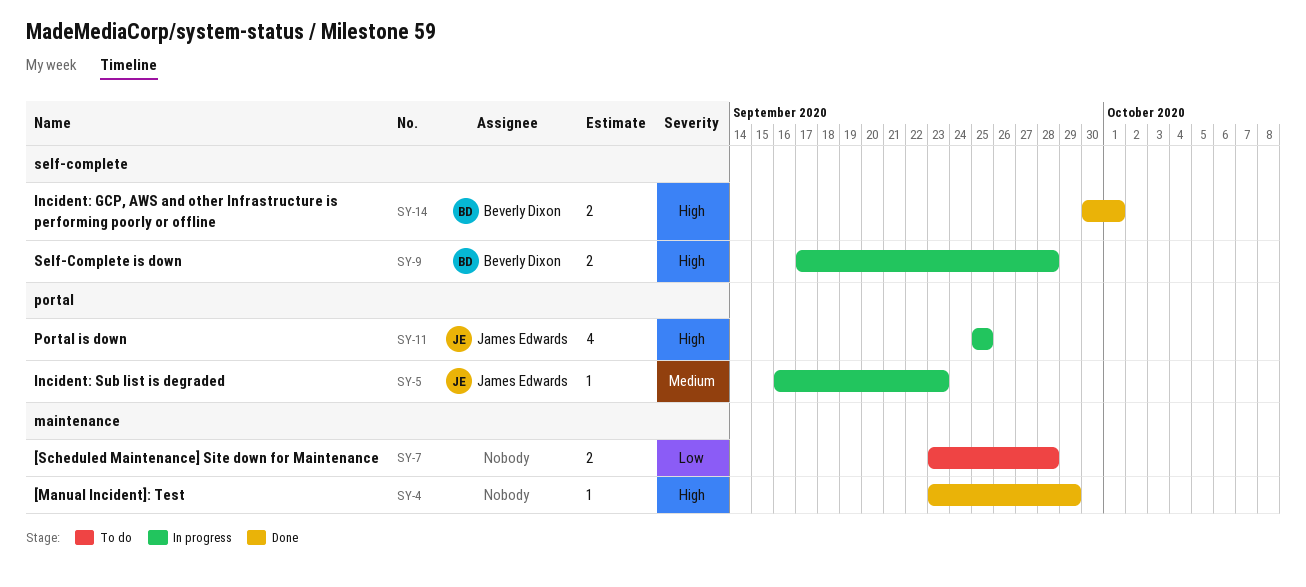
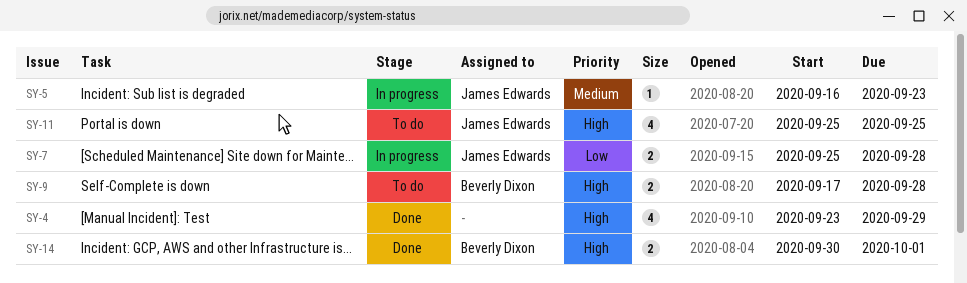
SY-4, estimate: 1 -> 4
SY-7, status: To do -> In progress
SY-7, owner: none -> James Edwards
SY-7, start: Sep 23 -> Sep 25
SY-9, status: In progress -> To do
SY-11, status: In progress -> To do

